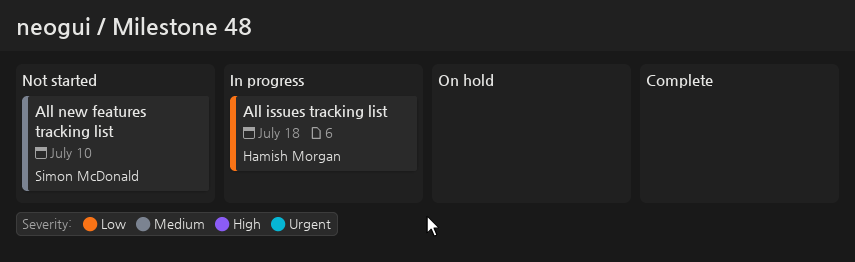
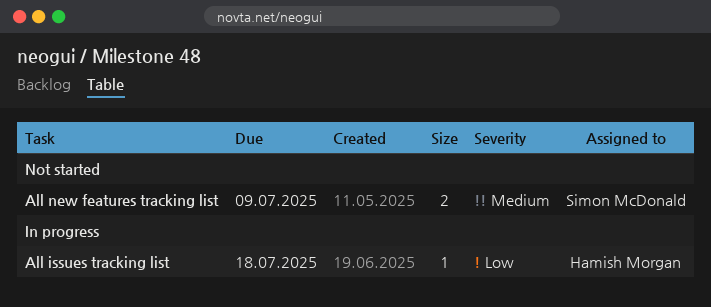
All new features tracking list, due: Jul 10 -> Jul 9

